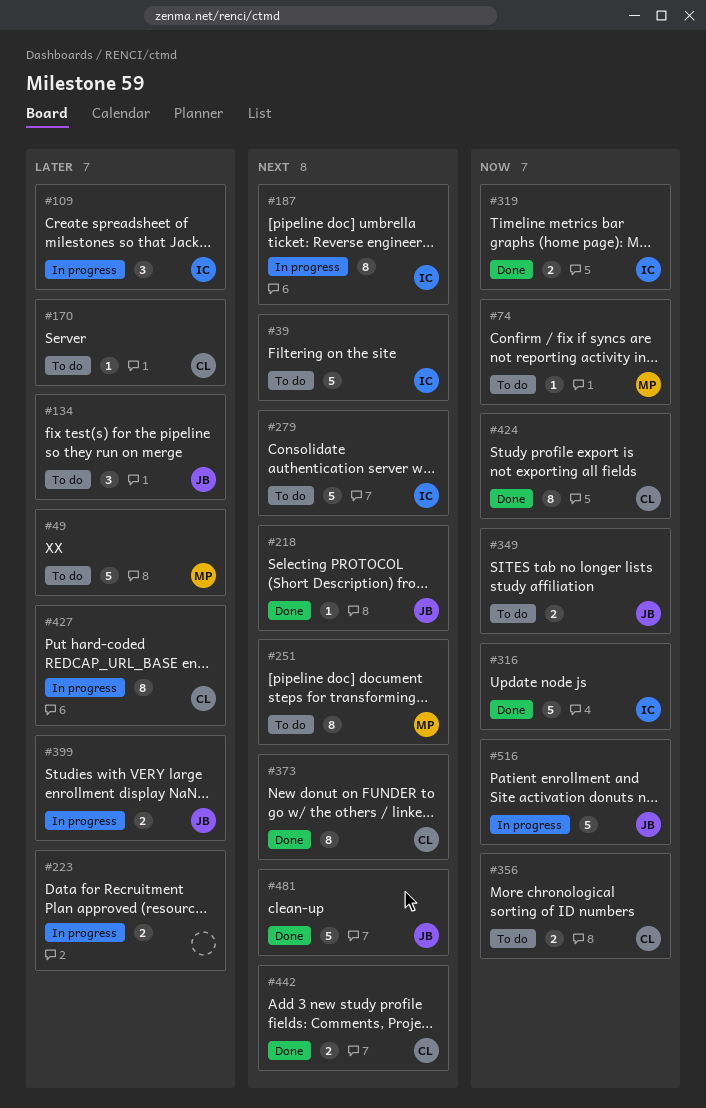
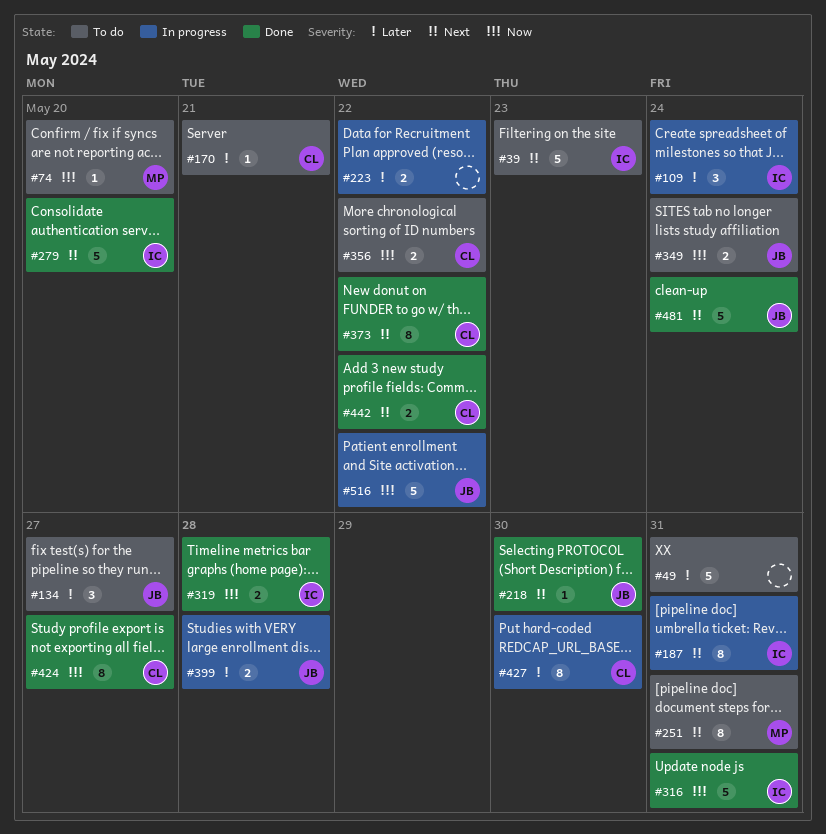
#49, owner: MP -> none
#279, status: To do -> Done

